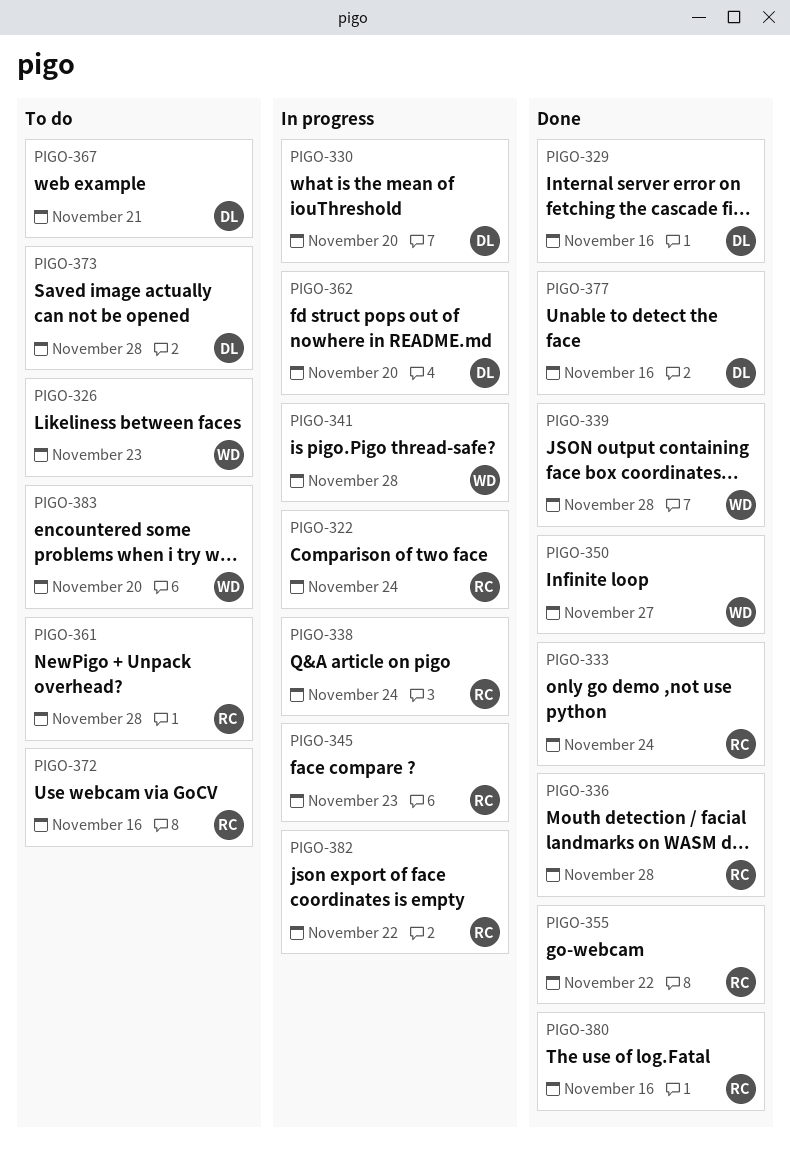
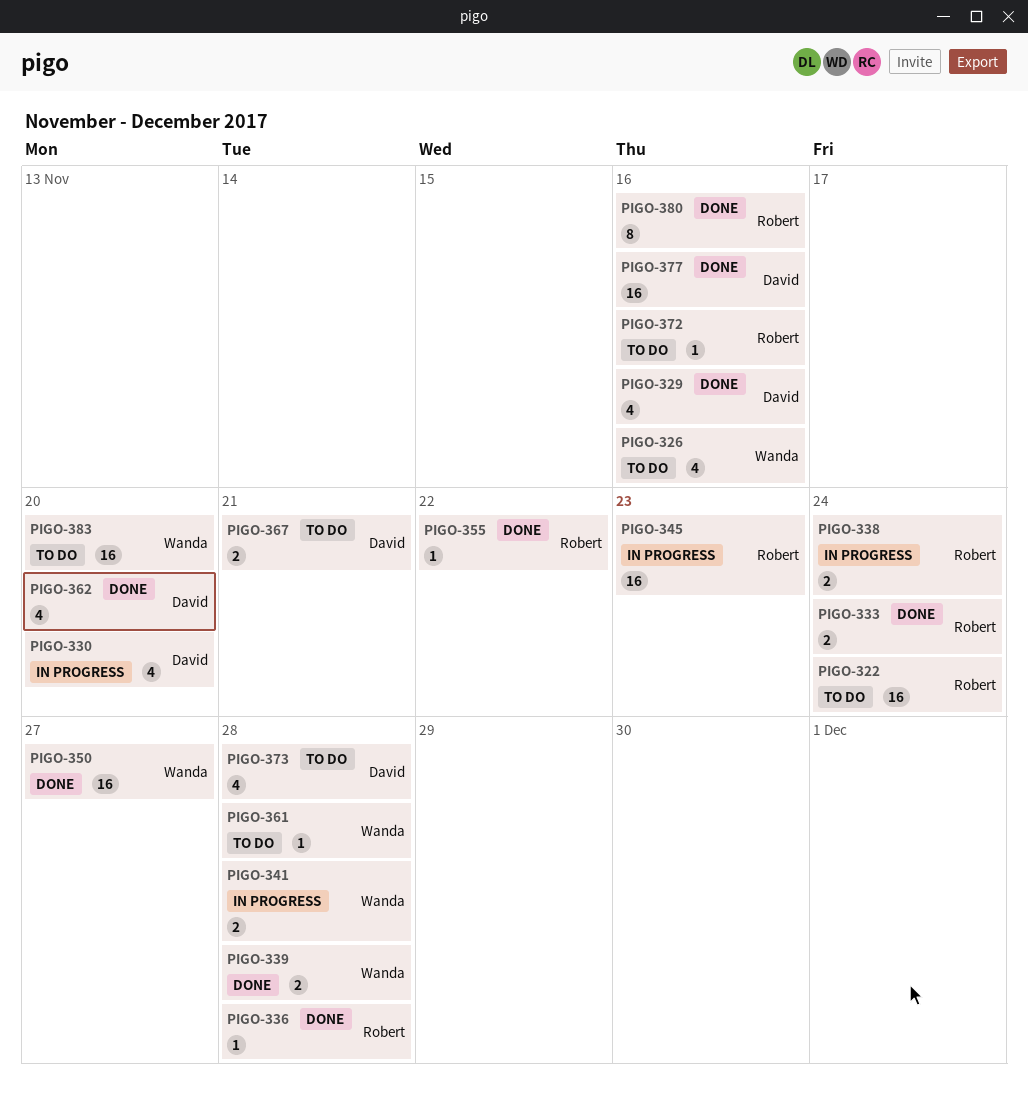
PIGO-322, status: In progress -> To do
PIGO-326, due: Nov 23 -> Nov 16
PIGO-361, owner: Robert -> Wanda
PIGO-362, status: In progress -> Done
PIGO-382: present -> none

